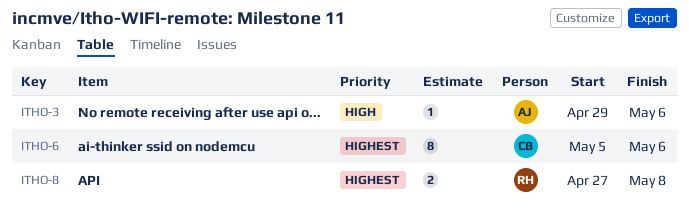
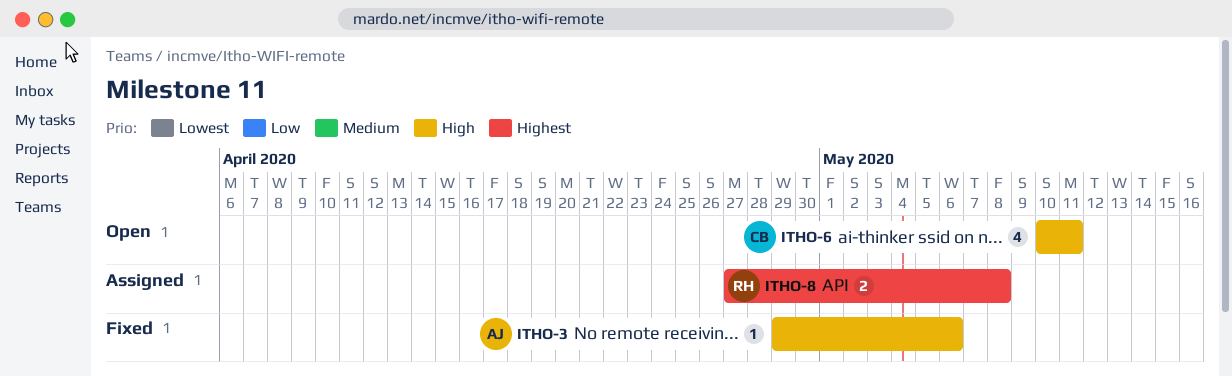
ITHO-6, priority: Highest -> High
ITHO-6, estimate: 8 -> 4
ITHO-6, start: May 5 -> May 10
ITHO-6, due: May 6 -> May 11

